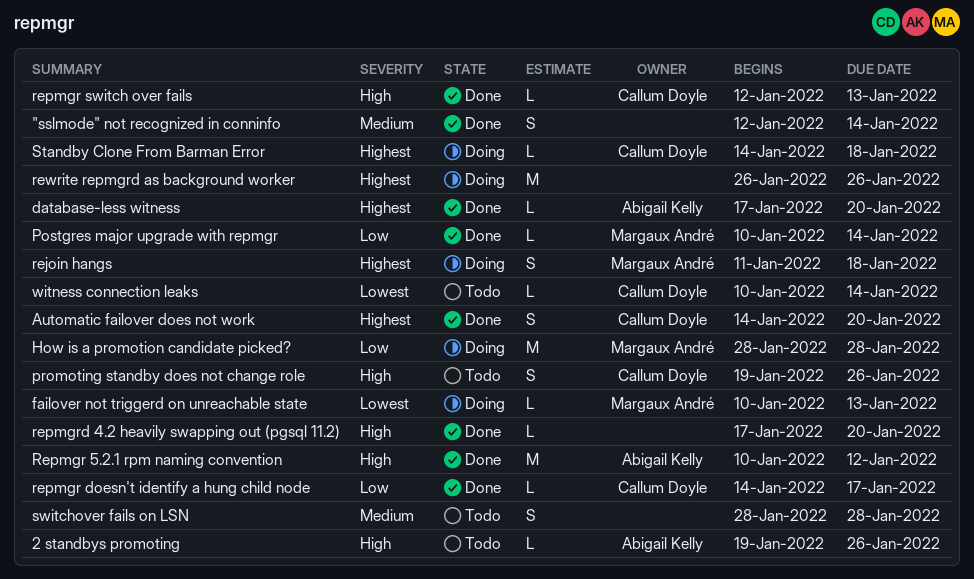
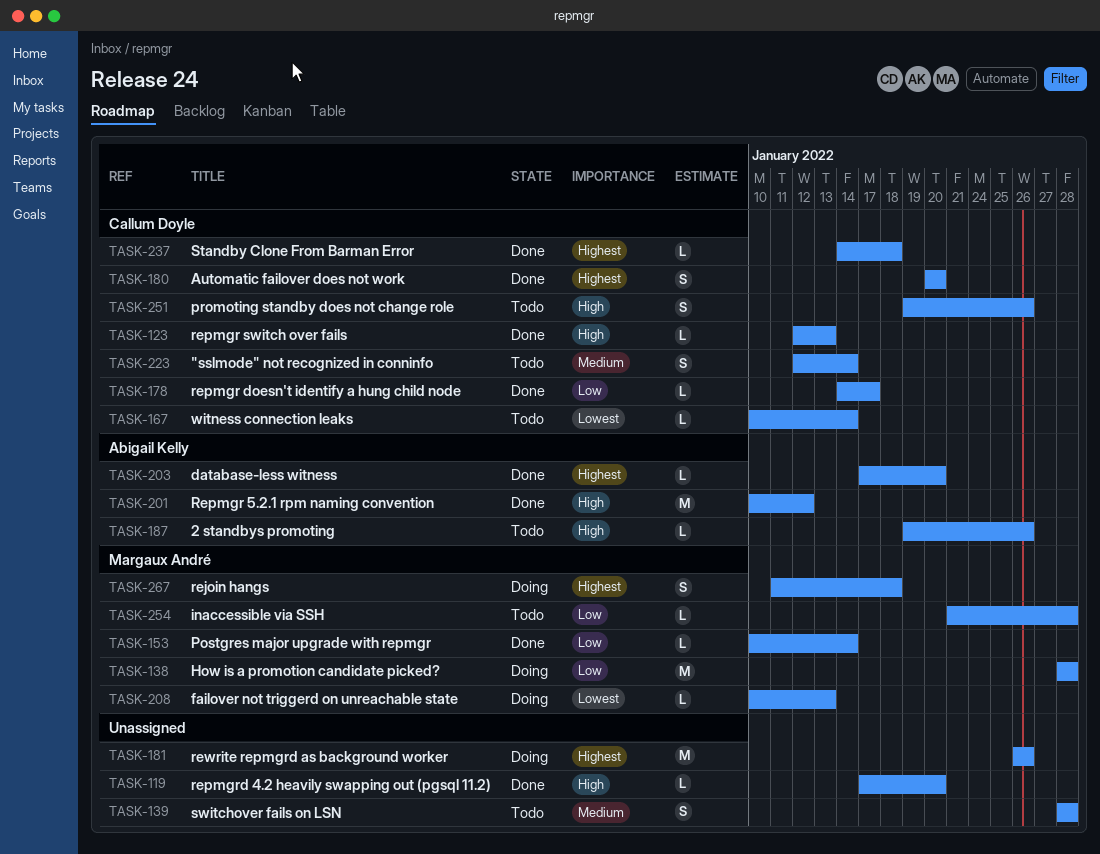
"sslmode" not recognized in conninfo, status: Done -> Todo
"sslmode" not recognized in conninfo, owner: none -> Callum Doyle
Automatic failover does not work, start: Jan 14 -> Jan 20
inaccessible via SSH: none -> present
Standby Clone From Barman Error, status: Doing -> Done

